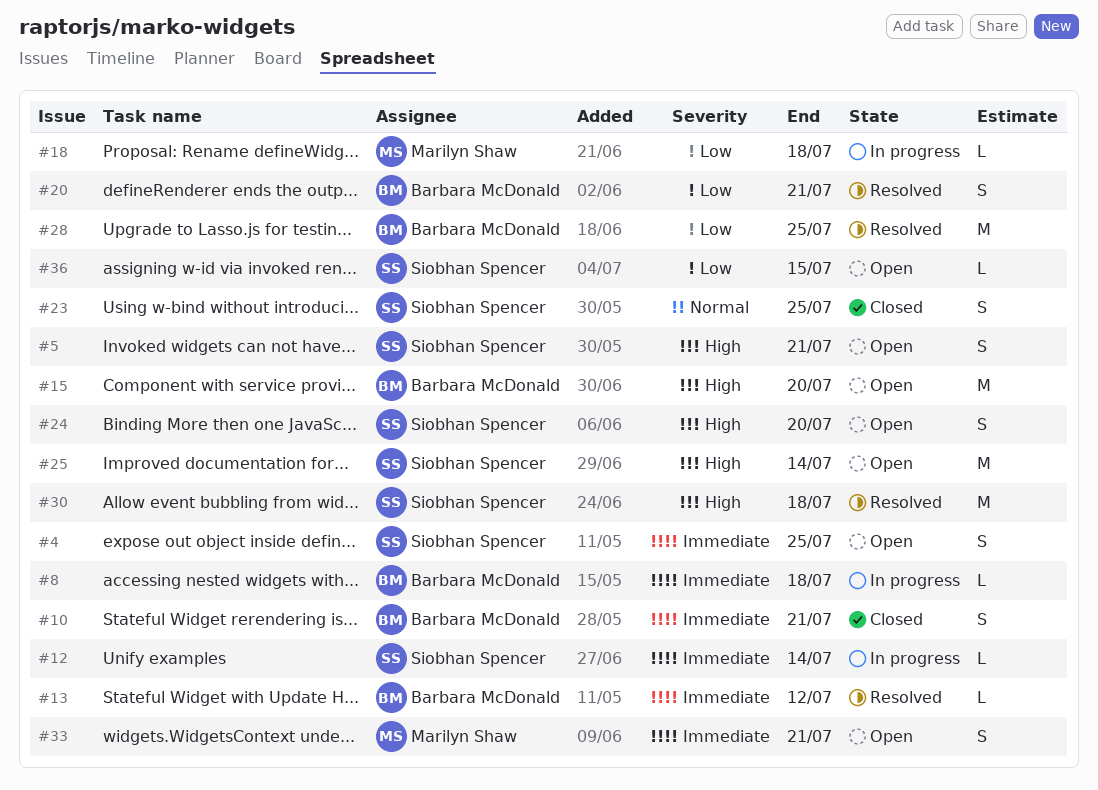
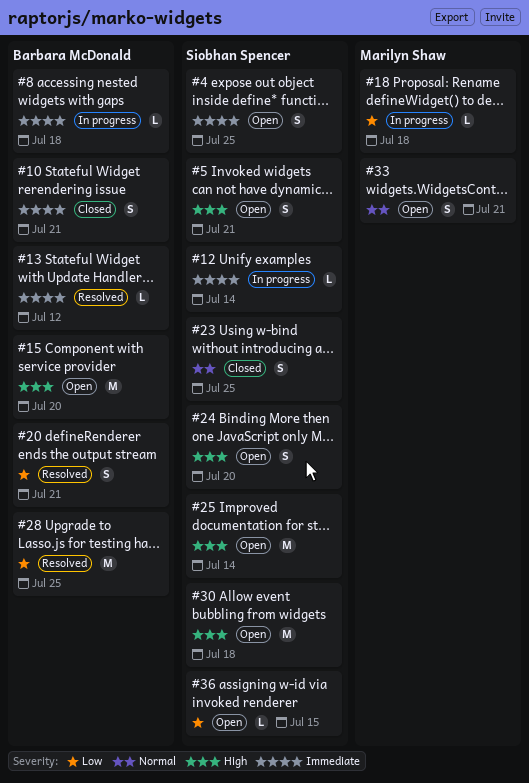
#30, status: Resolved -> Open
#33, priority: Immediate -> Normal

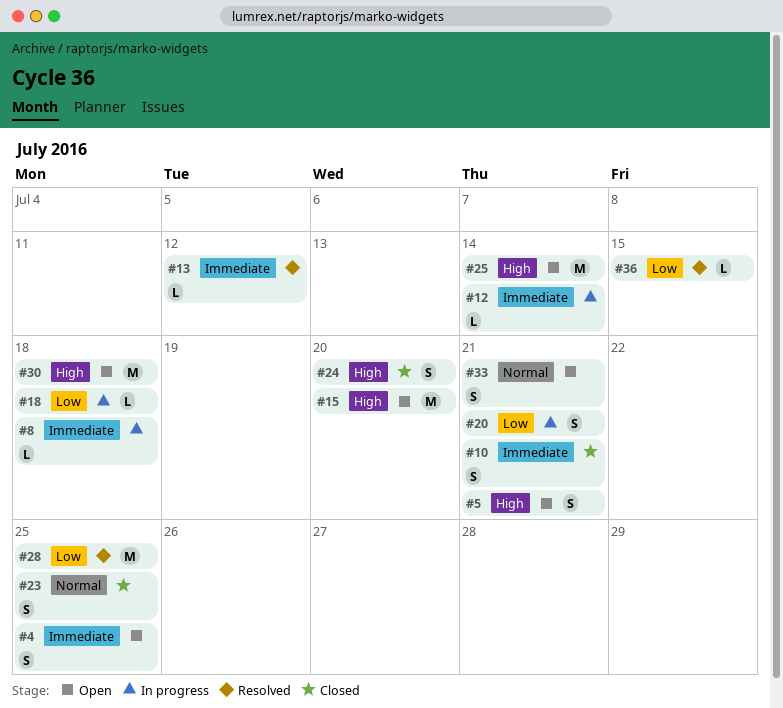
#20, status: Resolved -> In progress
#24, status: Open -> Closed
#36, status: Open -> Resolved

